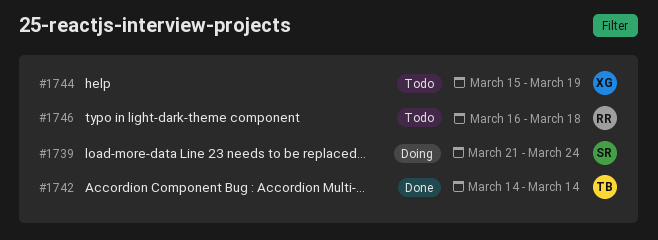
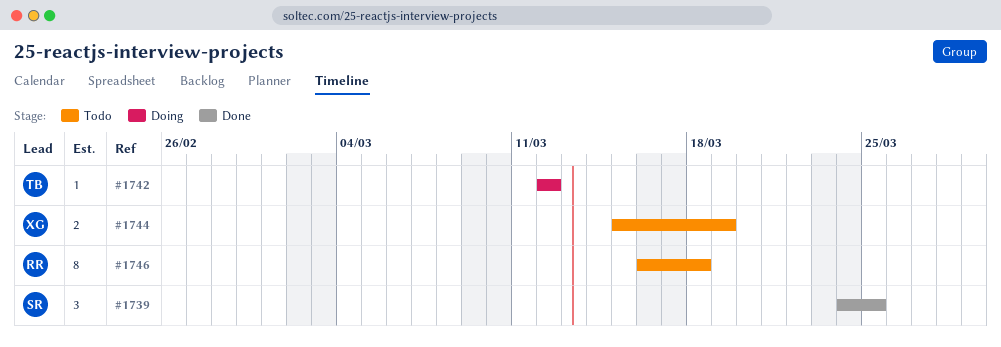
#1739, status: Doing -> Done
#1739, start: Mar 21 -> Mar 24
#1739, due: Mar 24 -> Mar 25
#1742, status: Done -> Doing
#1742, start: Mar 14 -> Mar 12
#1742, due: Mar 14 -> Mar 12

